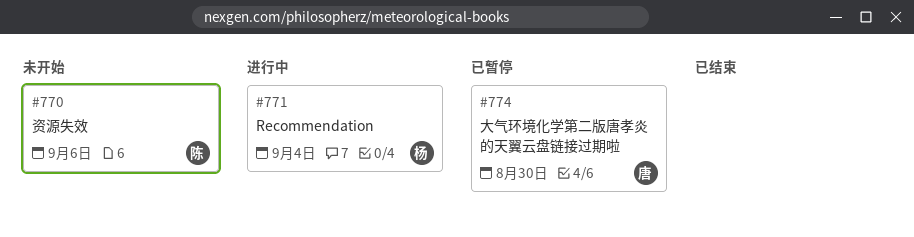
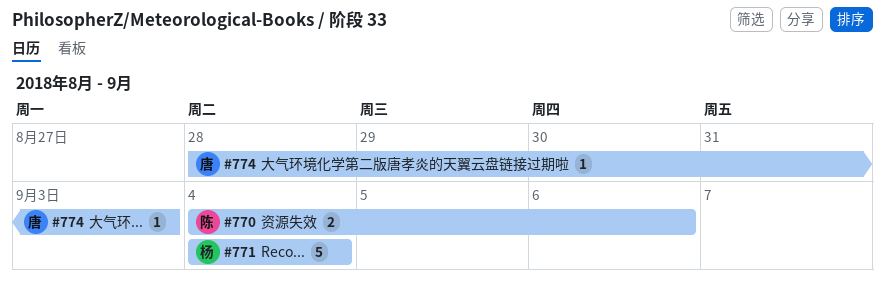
#774, due: Aug 30 -> Sep 3

